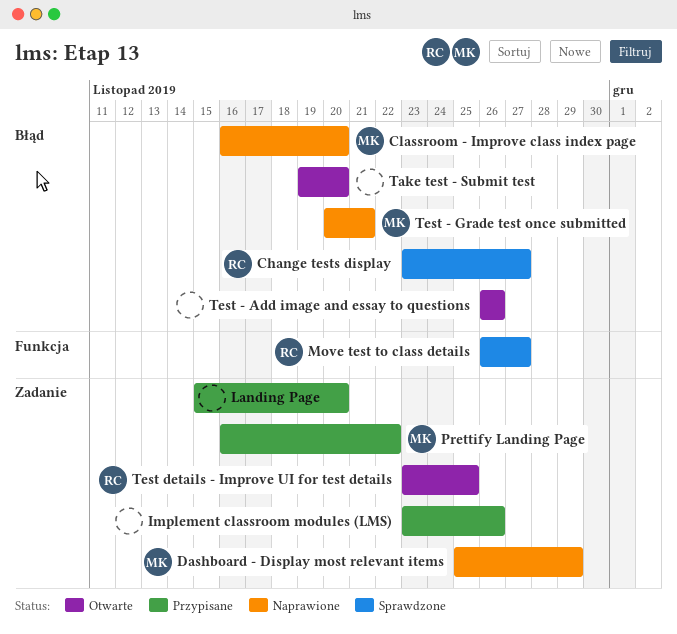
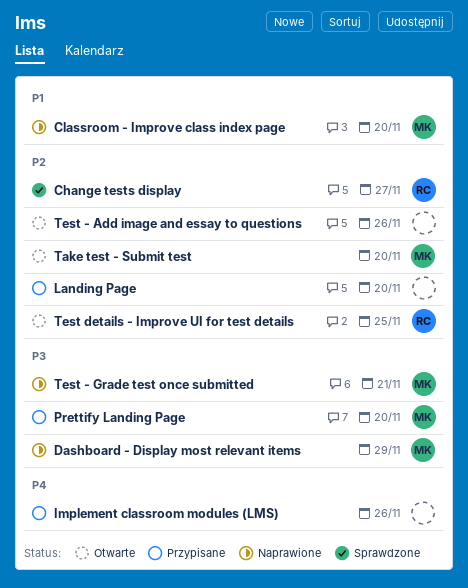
Move test to class details: present -> none
Prettify Landing Page, due: Nov 22 -> Nov 20
Take test - Submit test, owner: none -> MK

